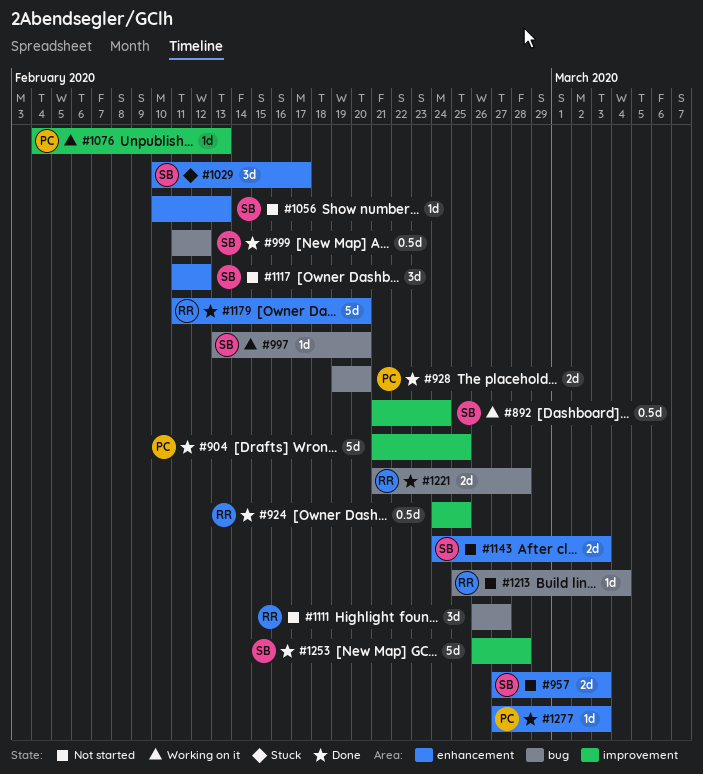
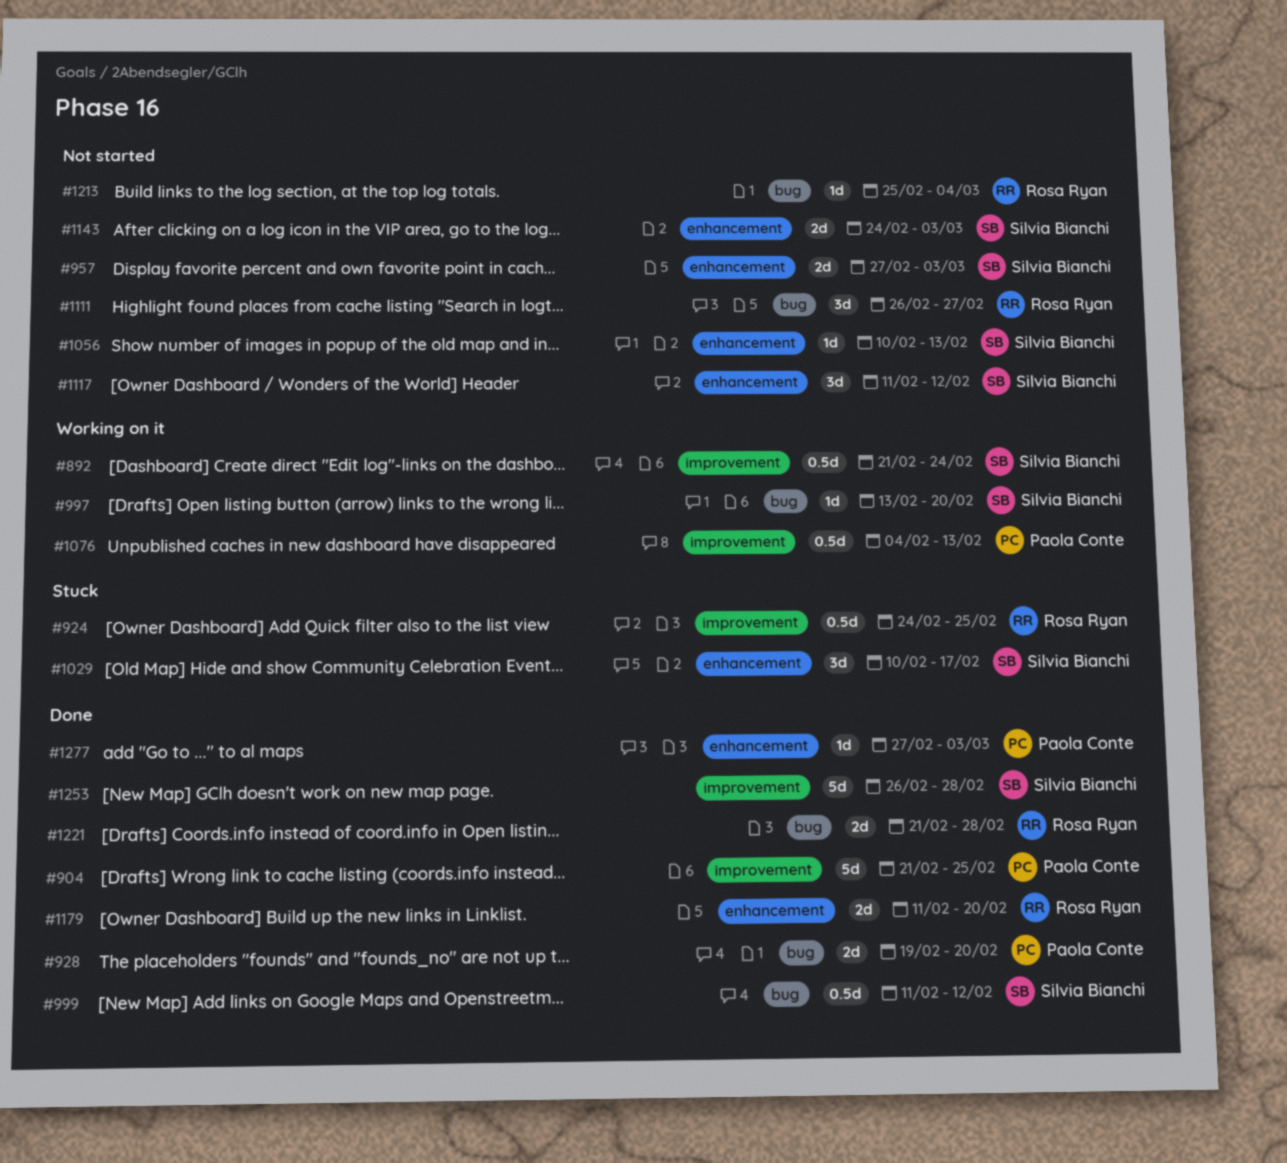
#924, status: Done -> Stuck
#1076, estimate: 1d -> 0.5d
#1179, estimate: 5d -> 2d

